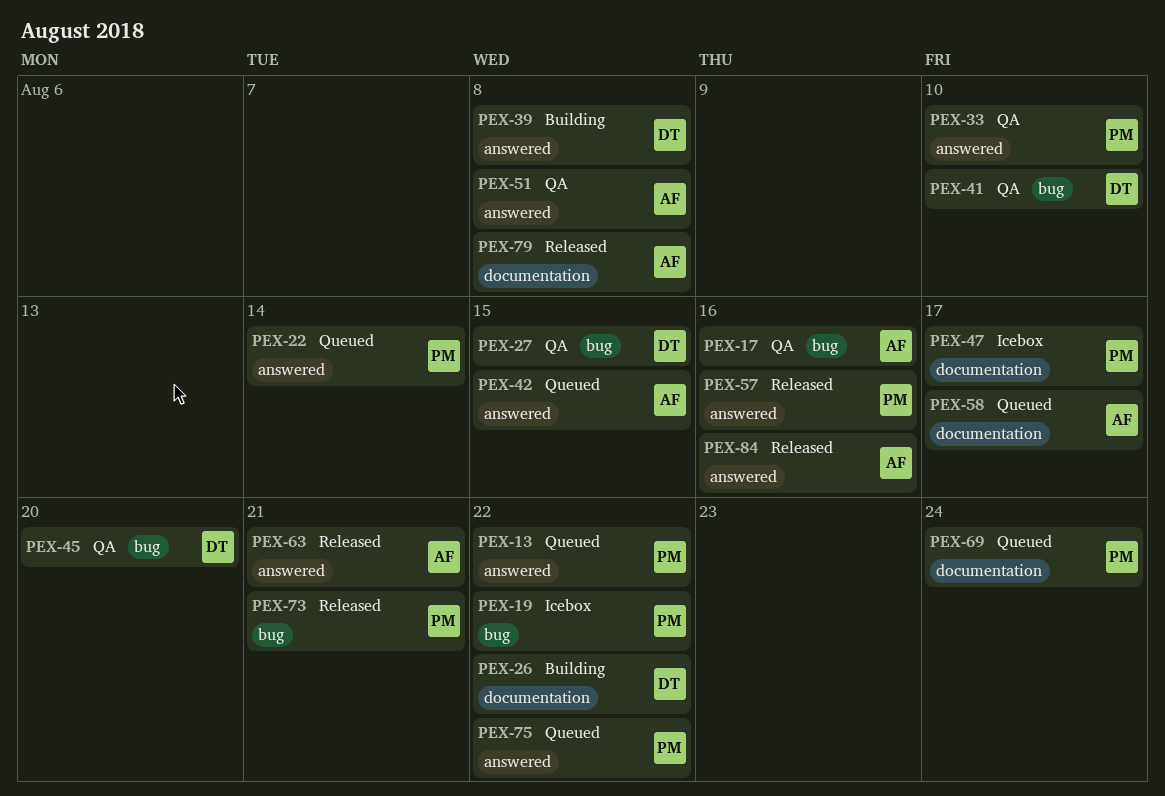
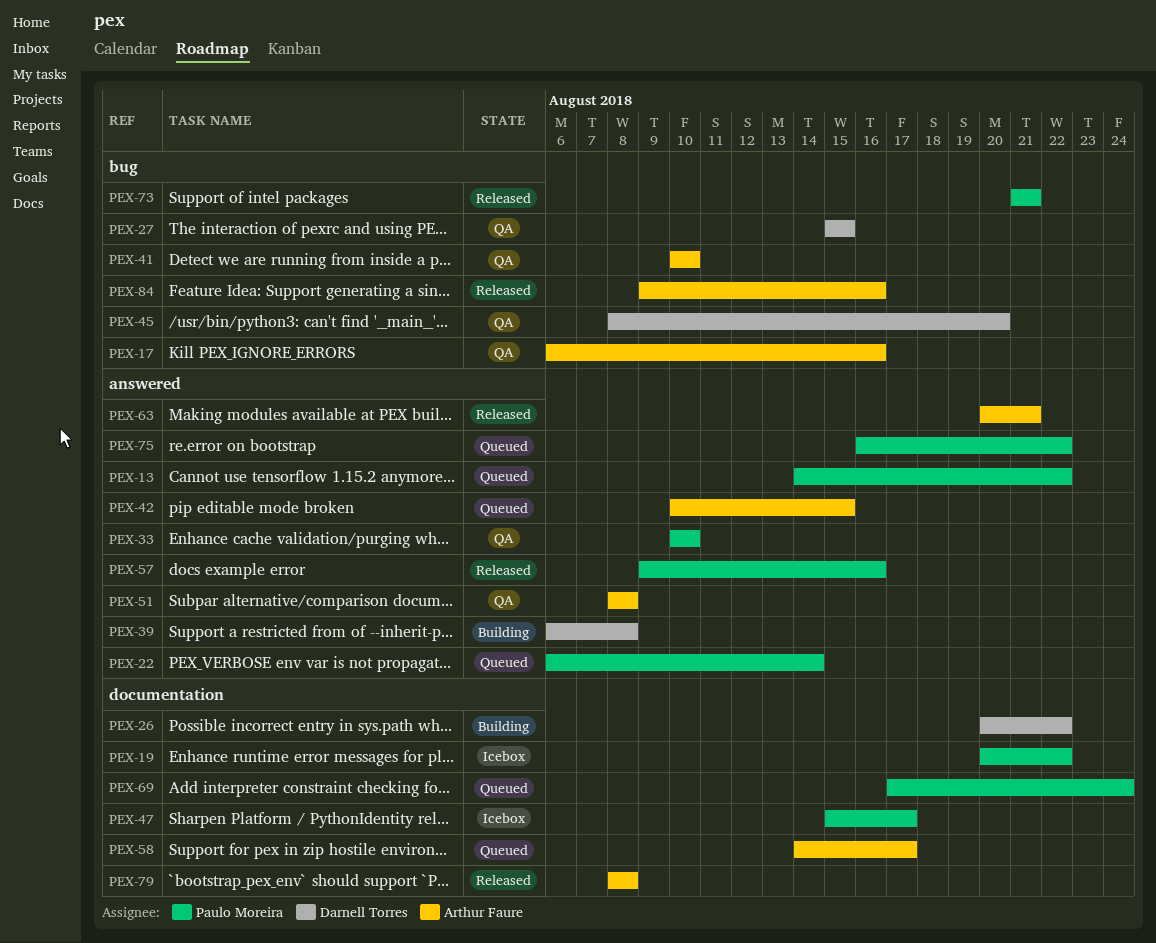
PEX-19, label: bug -> documentation
PEX-41, owner: Darnell Torres -> Arthur Faure
PEX-84, label: answered -> bug

